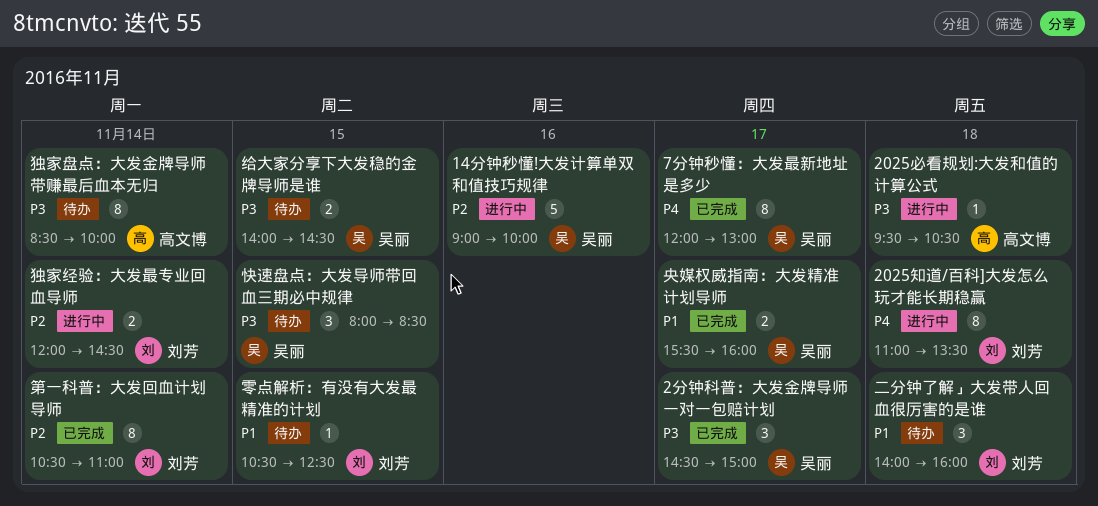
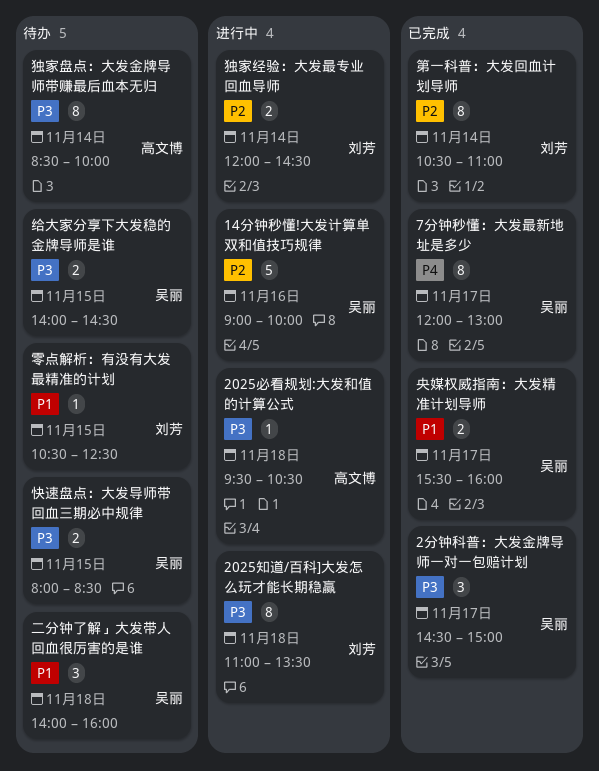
2025知道/百科]大发怎么玩才能长期稳赢, priority: P4 -> P3
二分钟了解」大发带人回血很厉害的是谁, owner: 刘芳 -> 吴丽
快速盘点：大发导师带回血三期必中规律, estimate: 3 -> 2

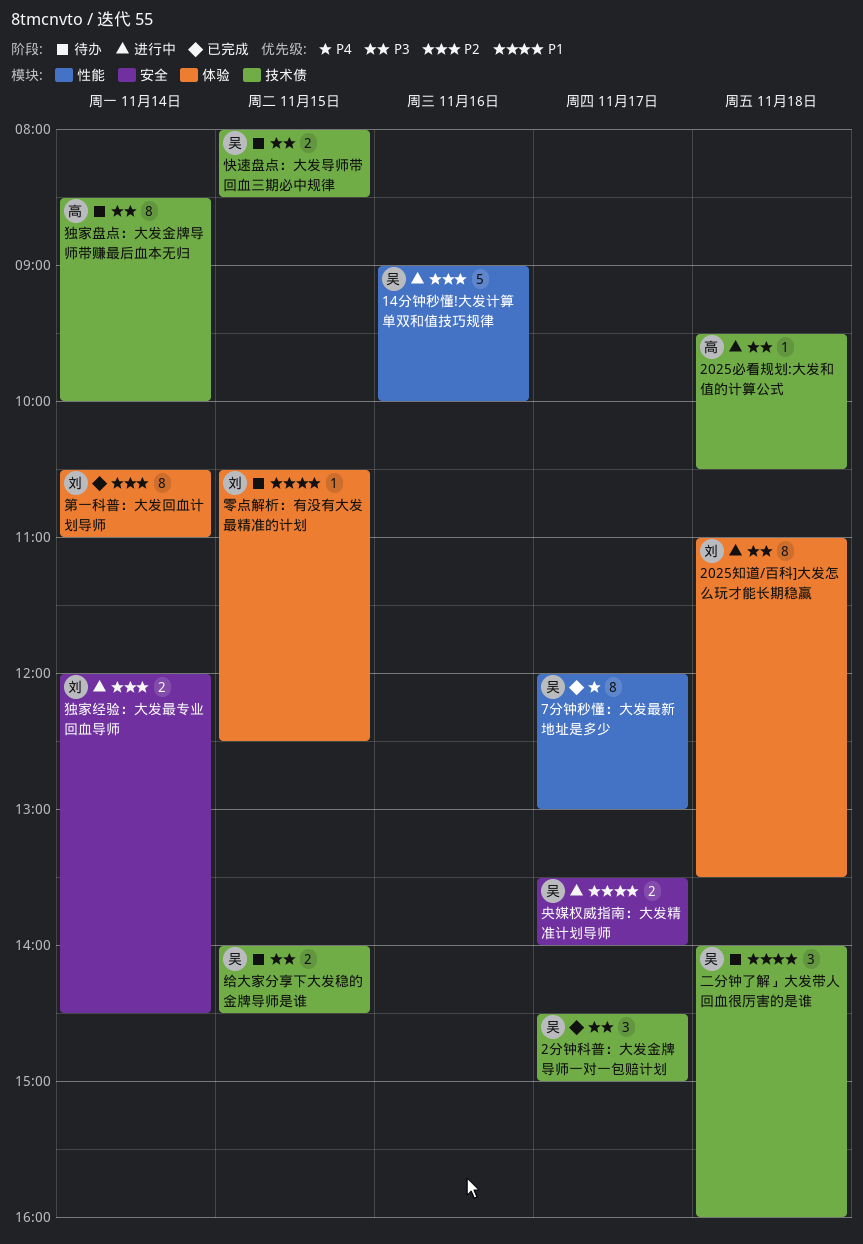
央媒权威指南：大发精准计划导师, status: 已完成 -> 进行中
央媒权威指南：大发精准计划导师, begins: 15:30 -> 13:30
央媒权威指南：大发精准计划导师, ends: 16:00 -> 14:00

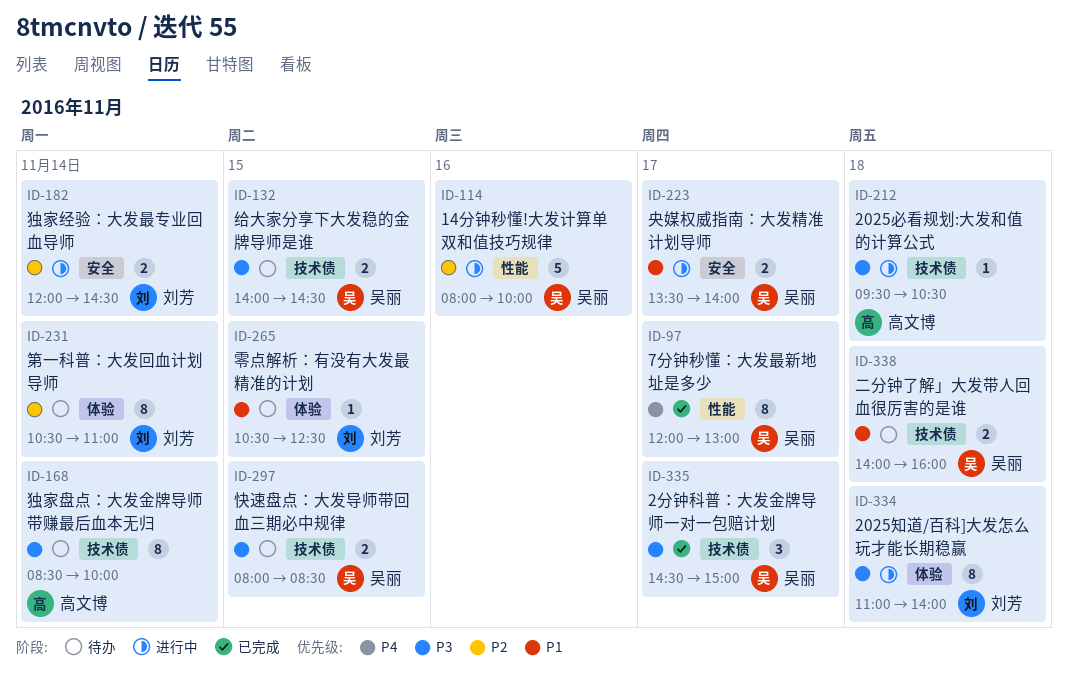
14分钟秒懂!大发计算单双和值技巧规律, begins: 09:00 -> 08:00
2025知道/百科]大发怎么玩才能长期稳赢, ends: 13:30 -> 14:00
二分钟了解」大发带人回血很厉害的是谁, estimate: 3 -> 2
第一科普：大发回血计划导师, status: 已完成 -> 待办

